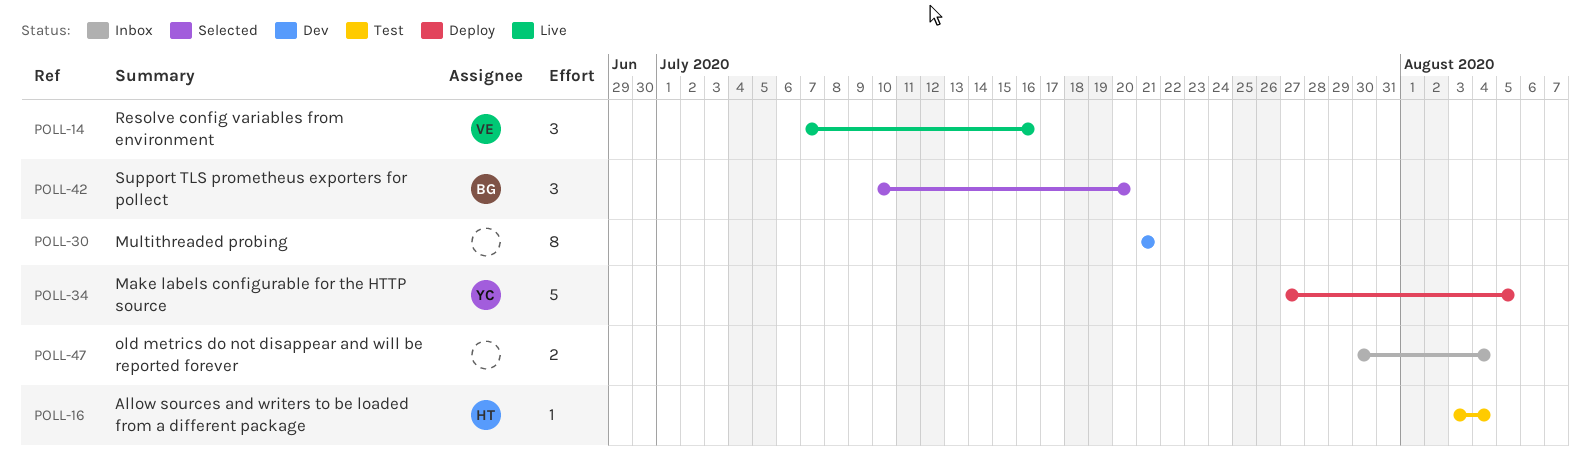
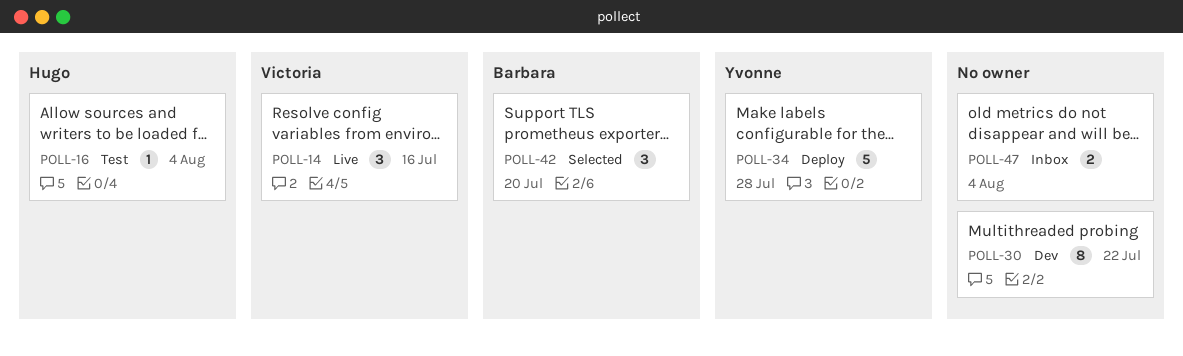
POLL-30, due: Jul 21 -> Jul 22
POLL-34, due: Aug 5 -> Jul 28

